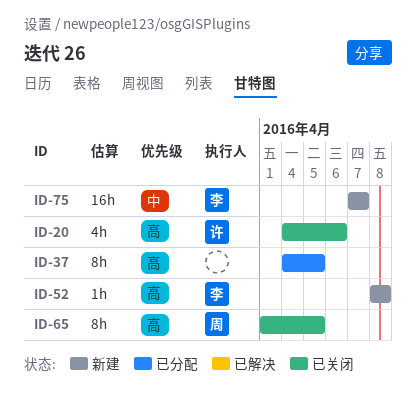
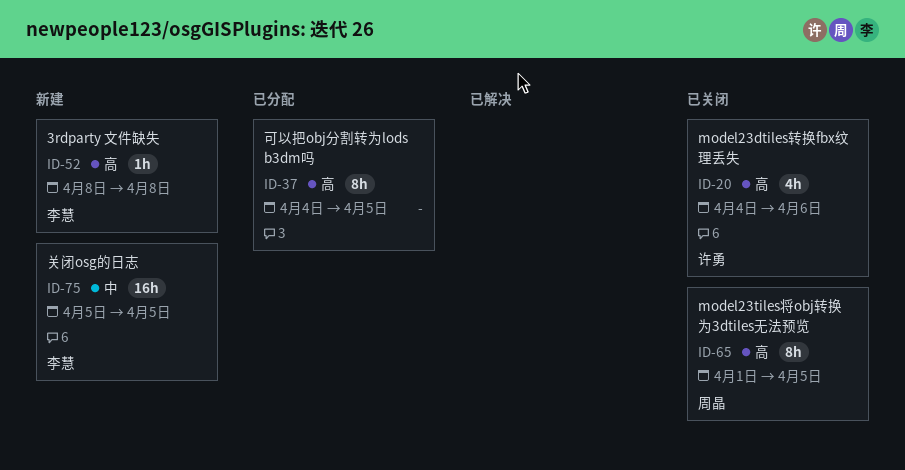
ID-75, start: Apr 7 -> Apr 5
ID-75, due: Apr 7 -> Apr 5

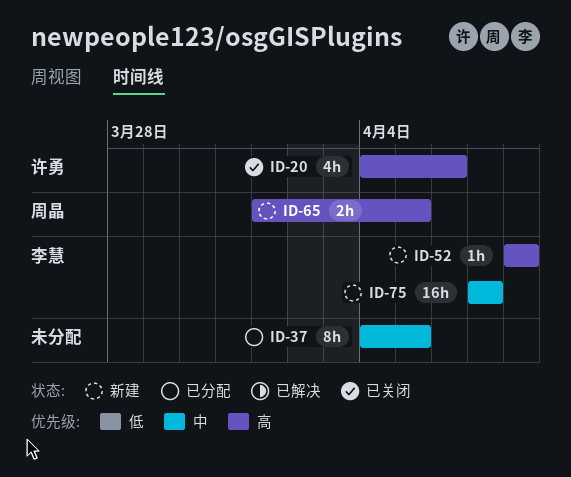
ID-37, priority: 高 -> 中
ID-65, status: 已关闭 -> 新建
ID-65, estimate: 8h -> 2h
ID-75, start: Apr 5 -> Apr 7
ID-75, due: Apr 5 -> Apr 7

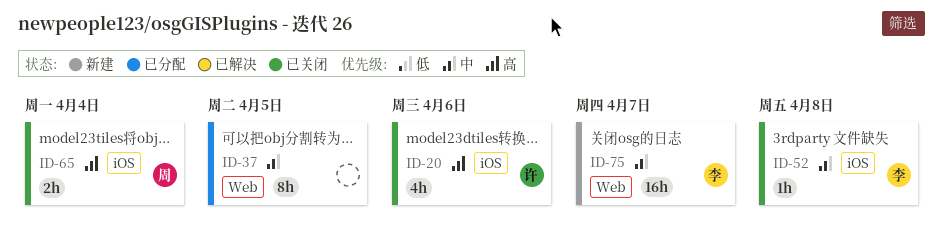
ID-52, status: 新建 -> 已关闭
ID-52, priority: 高 -> 中
ID-65, status: 新建 -> 已关闭
ID-65, due: Apr 5 -> Apr 4

